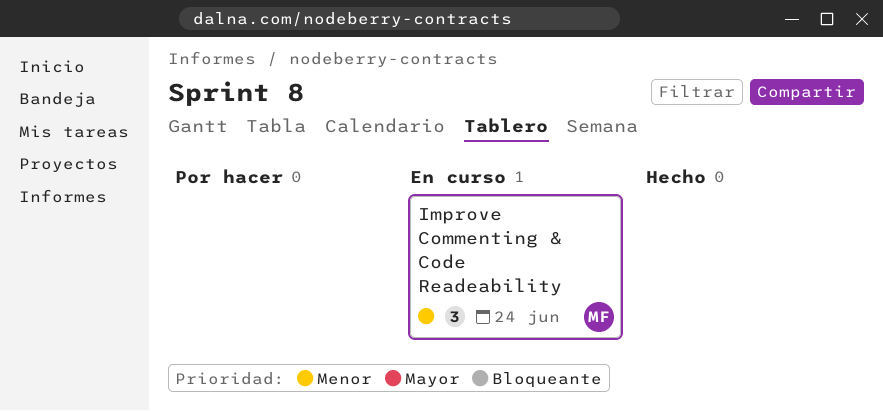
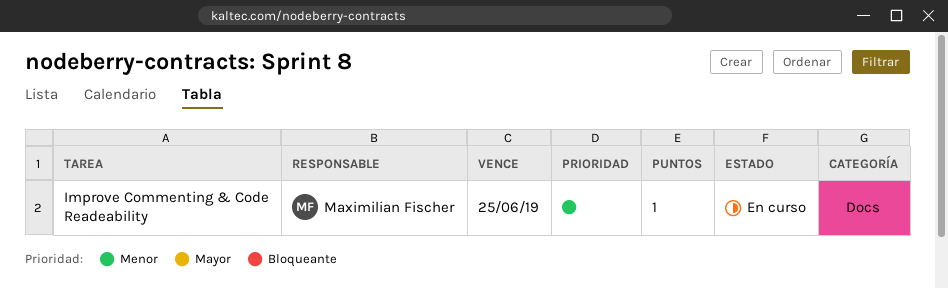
Improve Commenting & Code Readeability, estimate: 3 -> 1
Improve Commenting & Code Readeability, due: Jun 24 -> Jun 25

